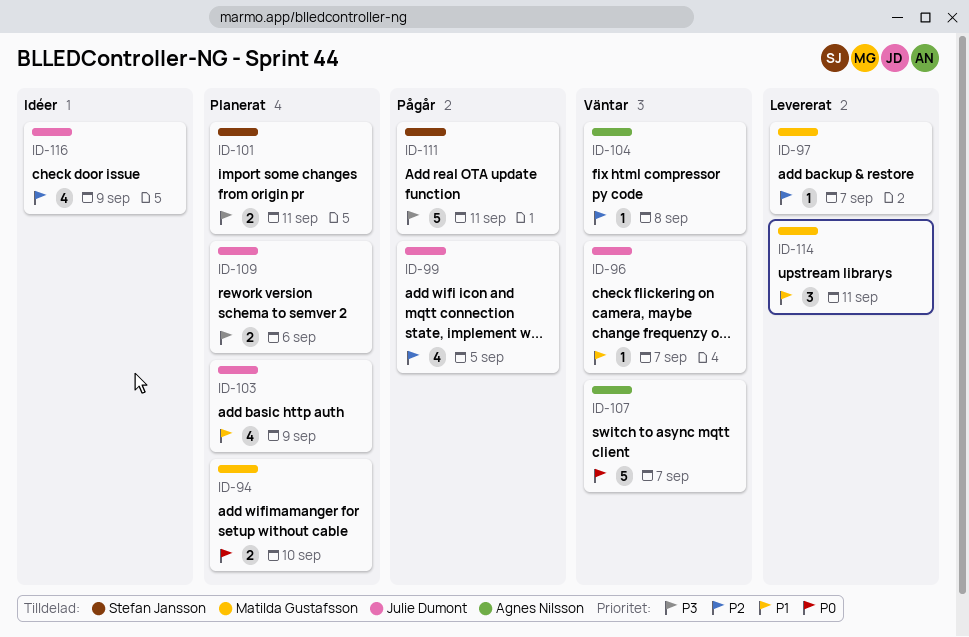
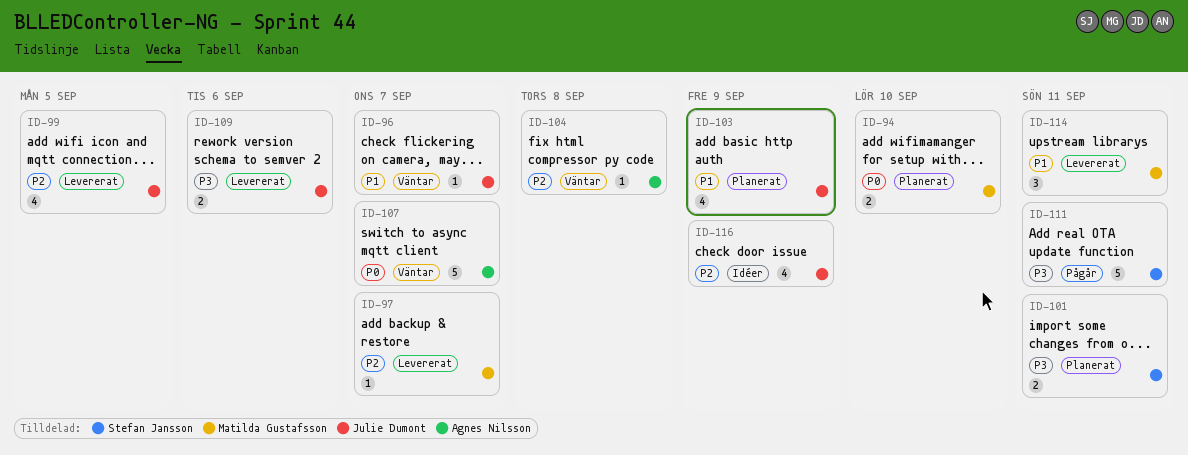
ID-99, status: Pågår -> Levererat
ID-109, status: Planerat -> Levererat

